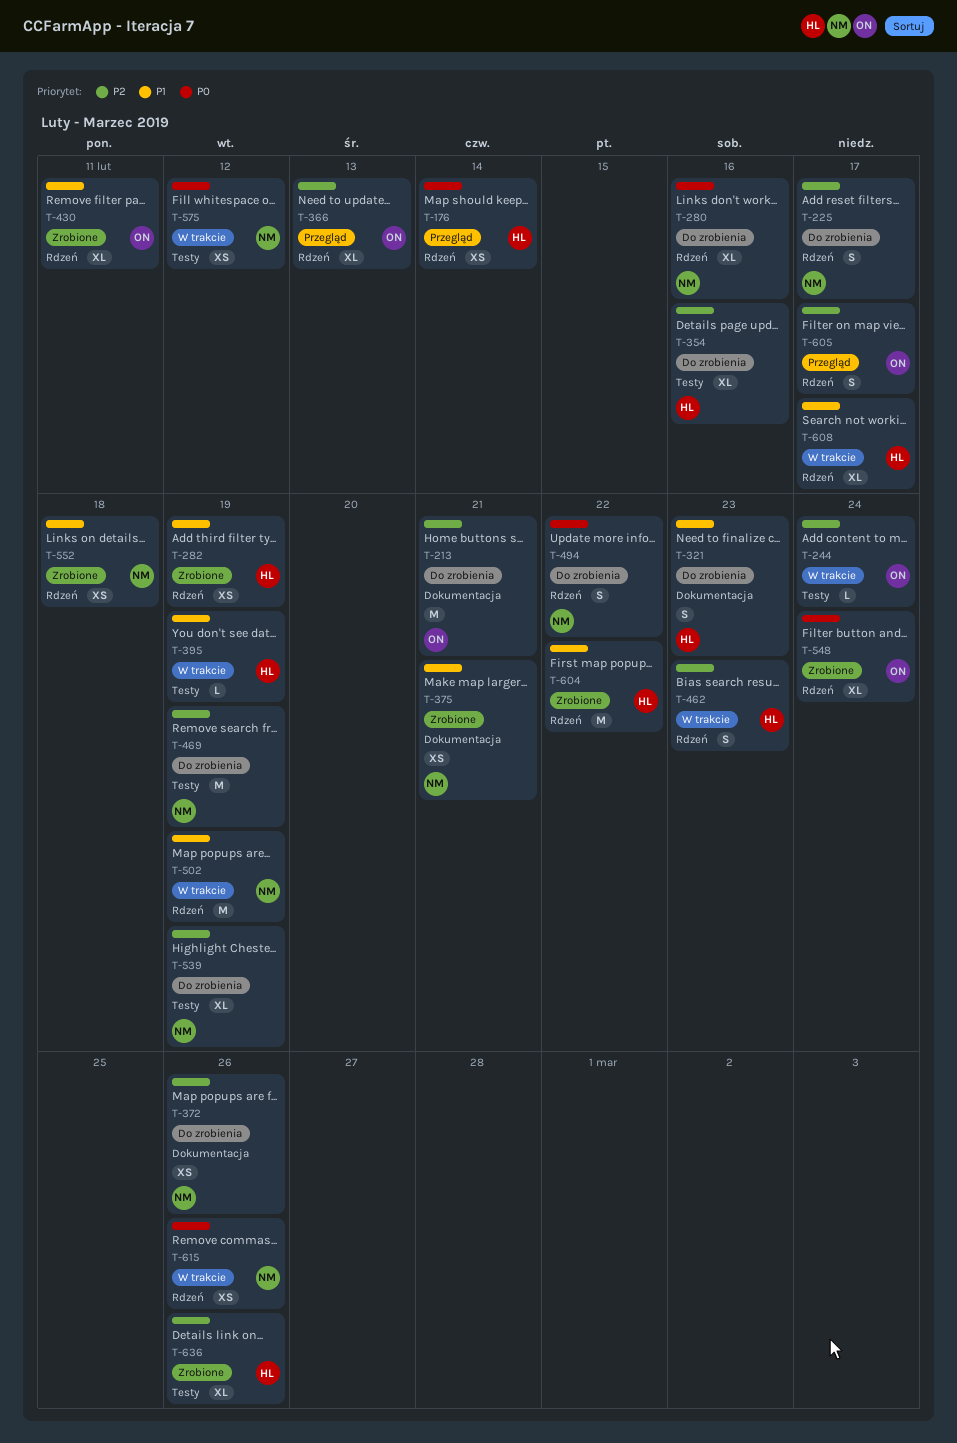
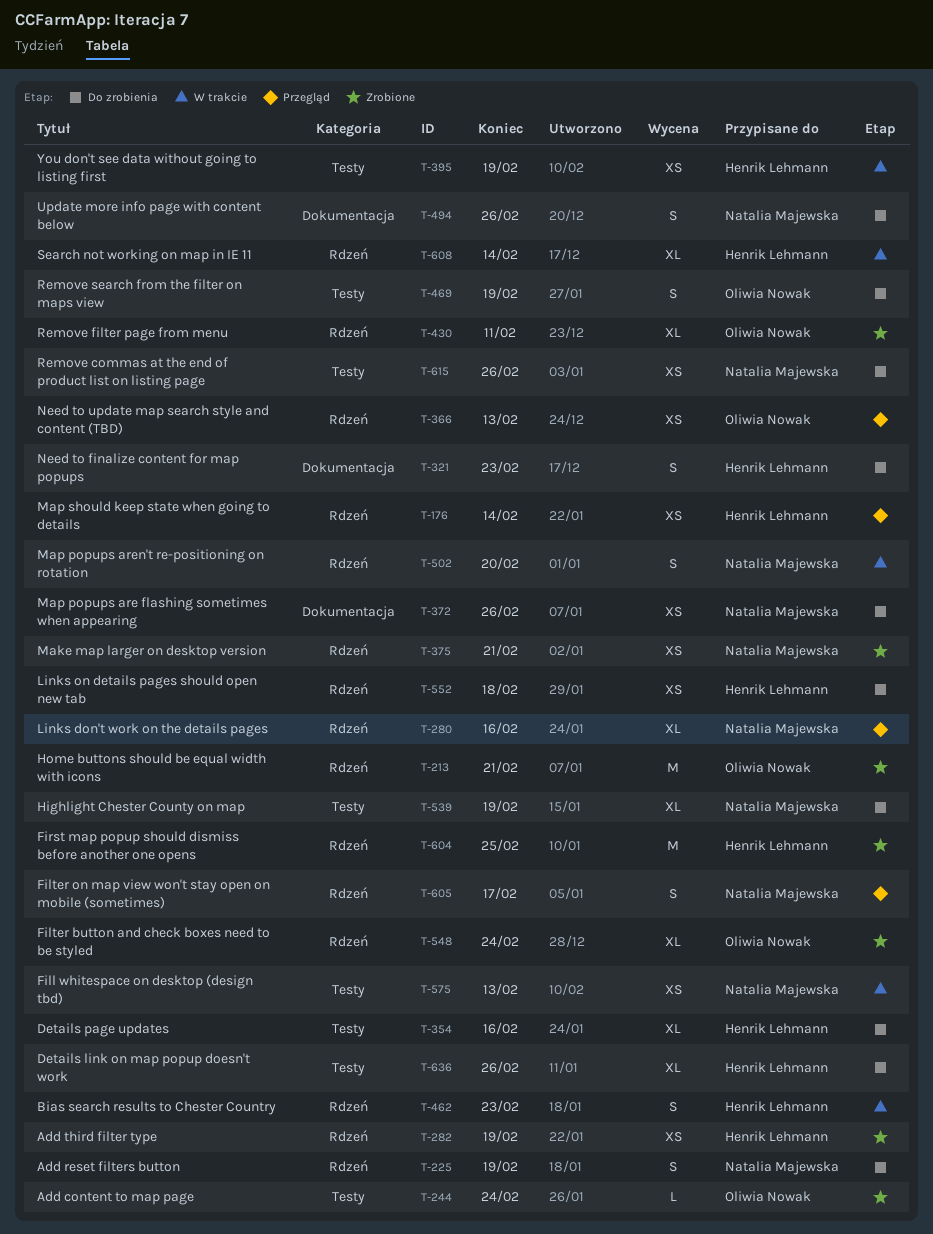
T-213, status: Do zrobienia -> Zrobione
T-213, label: Dokumentacja -> Rdzeń
T-225, due: Feb 17 -> Feb 19
T-244, status: W trakcie -> Zrobione
T-280, status: Do zrobienia -> Przegląd
T-366, estimate: XL -> XS
T-375, label: Dokumentacja -> Rdzeń
T-395, estimate: L -> XS
T-469, owner: Natalia Majewska -> Oliwia Nowak
T-469, estimate: M -> S
T-494, label: Rdzeń -> Dokumentacja
T-494, due: Feb 22 -> Feb 26
T-502, estimate: M -> S
T-502, due: Feb 19 -> Feb 20
T-552, status: Zrobione -> Do zrobienia
T-552, owner: Natalia Majewska -> Henrik Lehmann
T-575, due: Feb 12 -> Feb 13
T-604, due: Feb 22 -> Feb 25
T-605, owner: Oliwia Nowak -> Natalia Majewska
T-608, due: Feb 17 -> Feb 14
T-615, status: W trakcie -> Do zrobienia
T-615, label: Rdzeń -> Testy
T-636, status: Zrobione -> Do zrobienia

